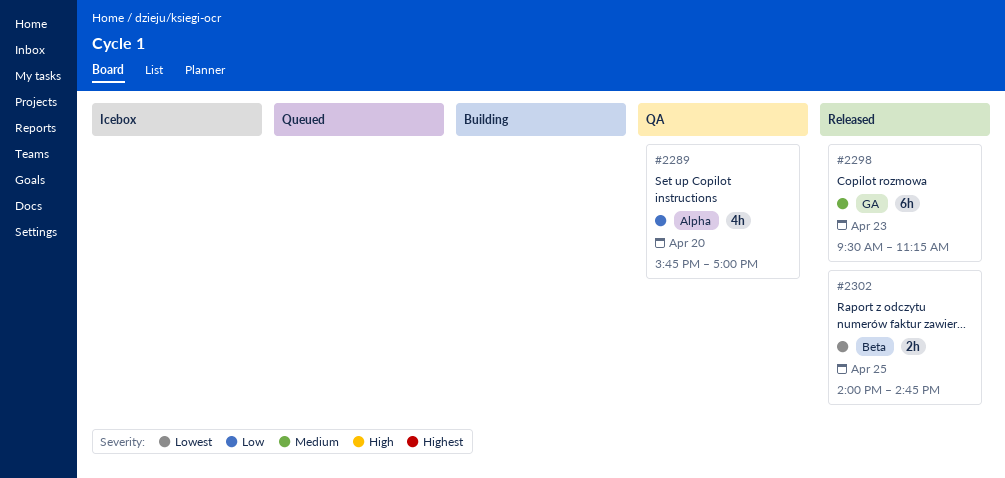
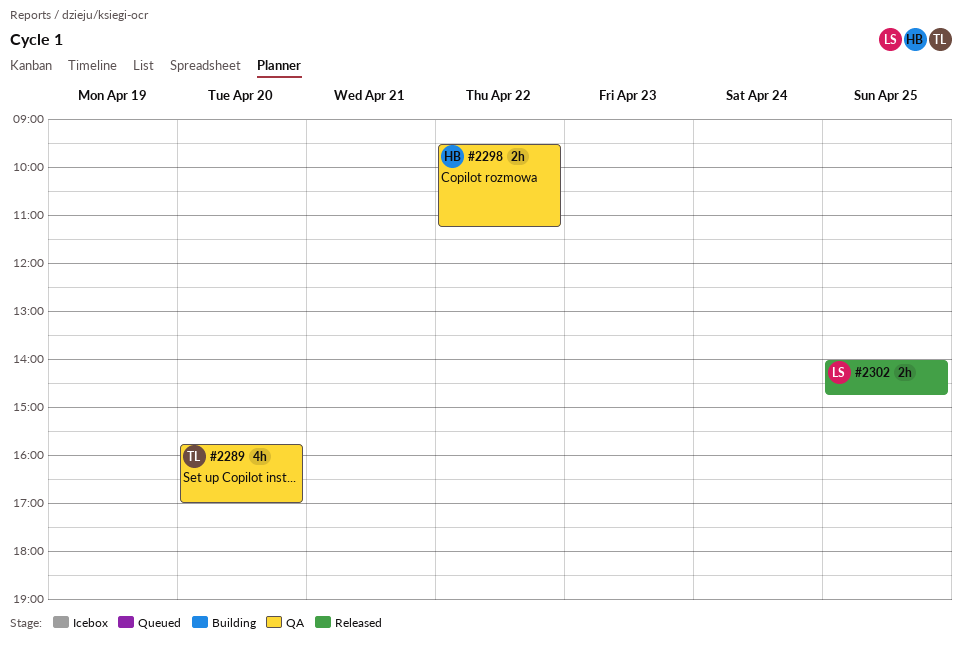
#2298, status: Released -> QA
#2298, estimate: 6h -> 2h
#2298, day: Apr 23 -> Apr 22

